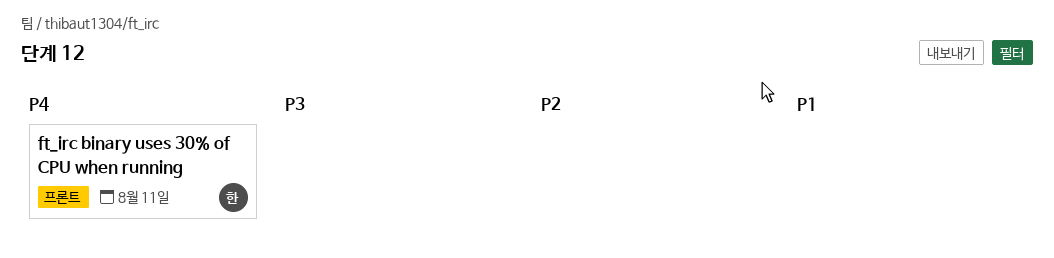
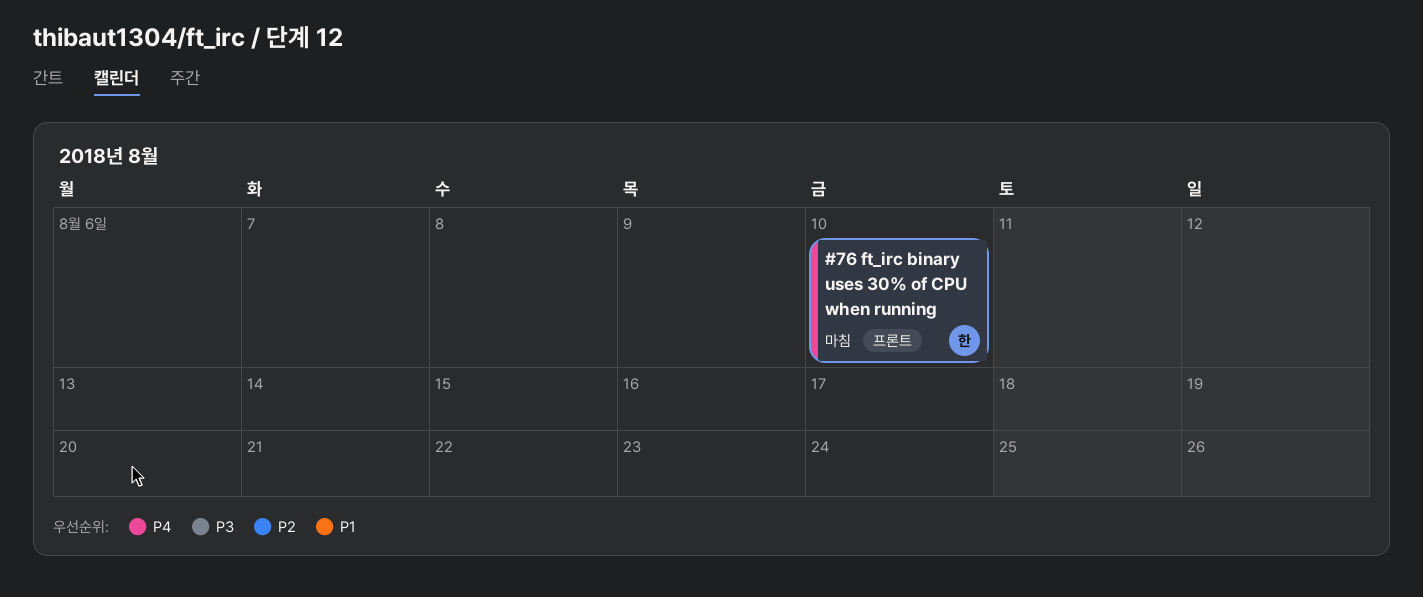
ft_irc binary uses 30% of CPU when running, due: Aug 11 -> Aug 10

